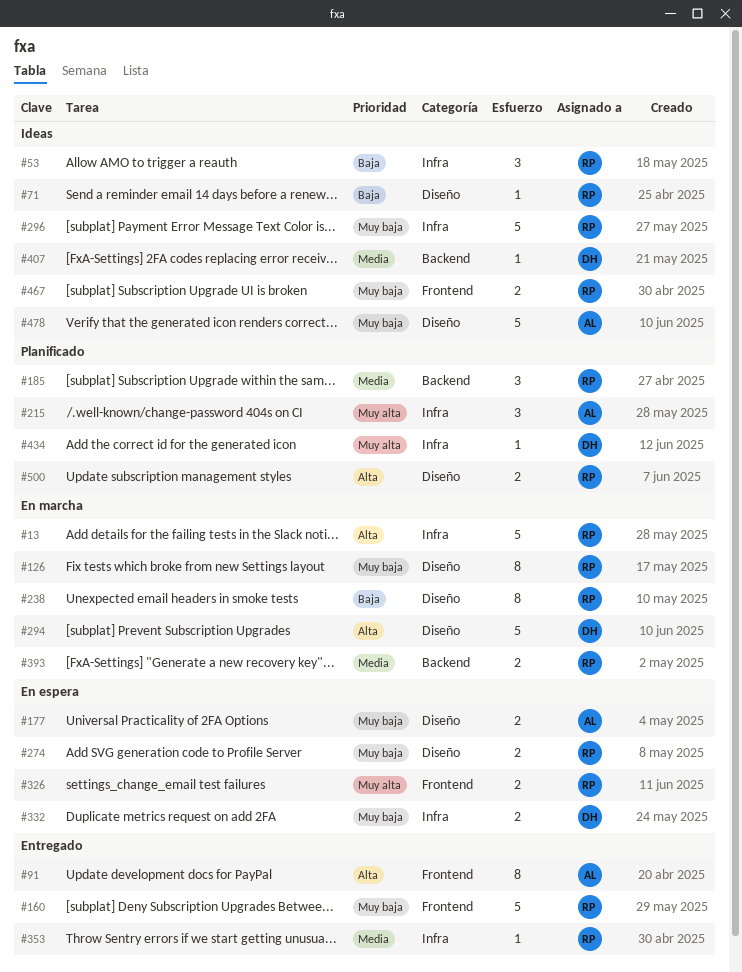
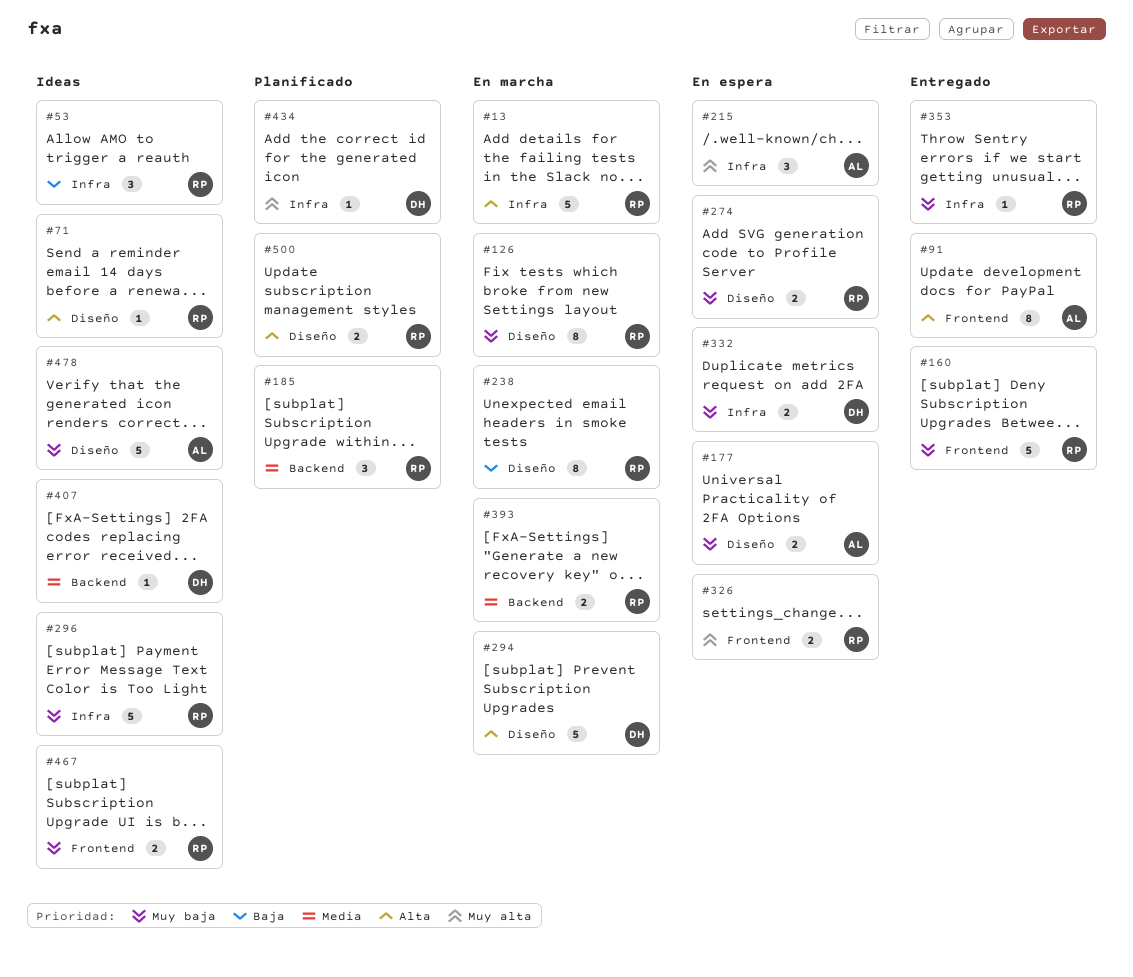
#71, priority: Baja -> Alta
#215, status: Planificado -> En espera
#353, priority: Media -> Muy baja

